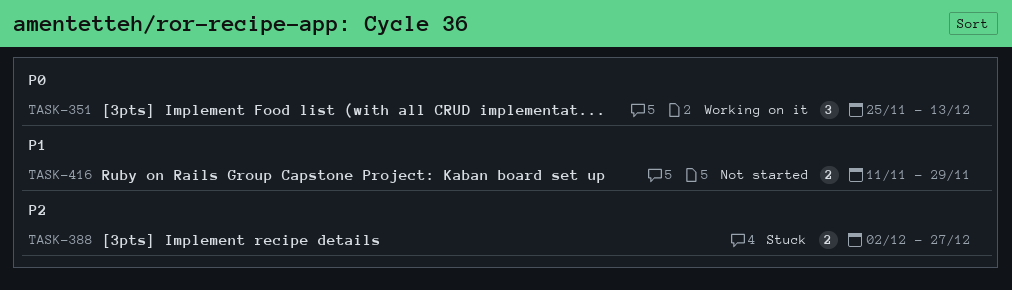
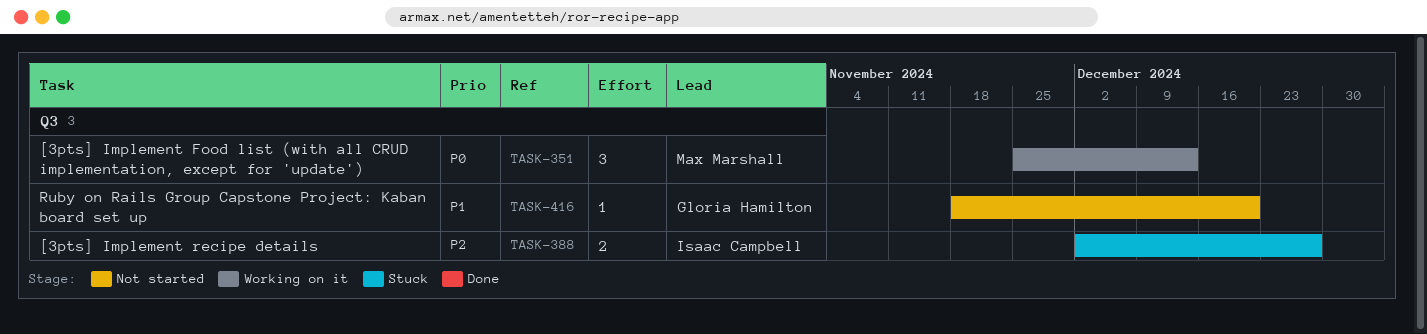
TASK-416, estimate: 2 -> 1
TASK-416, start: Nov 11 -> Nov 18
TASK-416, due: Nov 29 -> Dec 20

